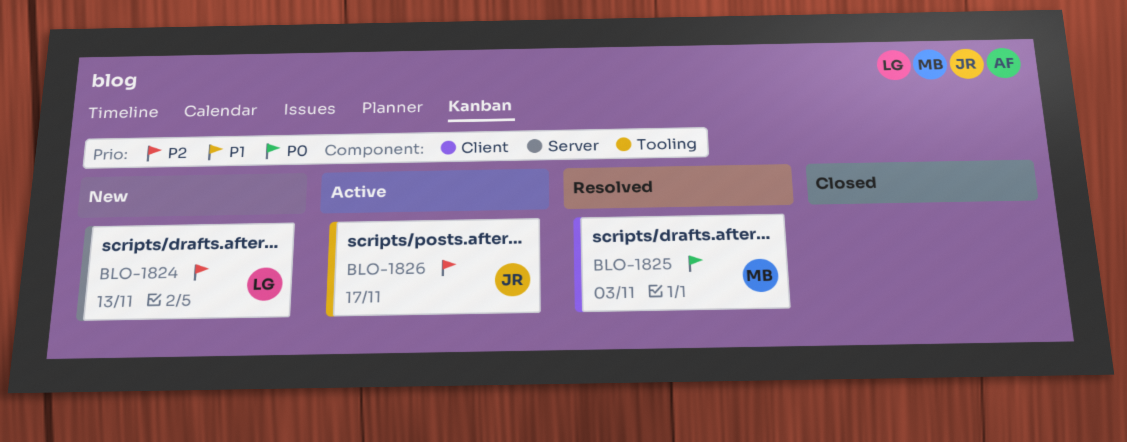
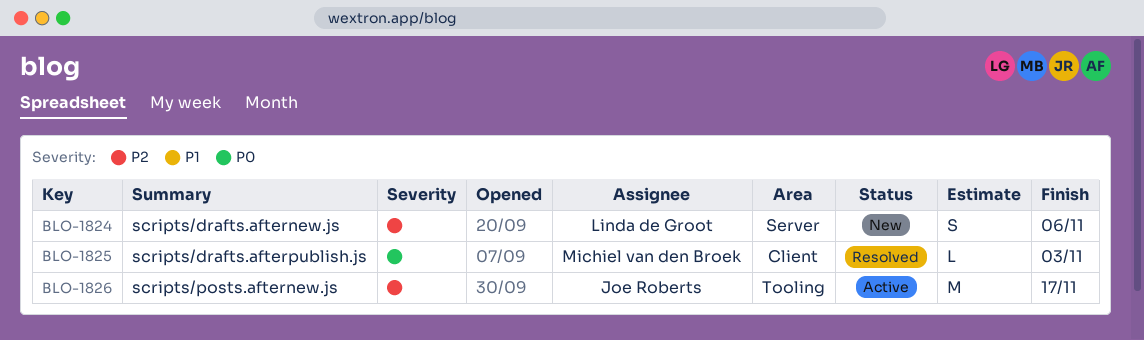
BLO-1824, due: Nov 13 -> Nov 6

